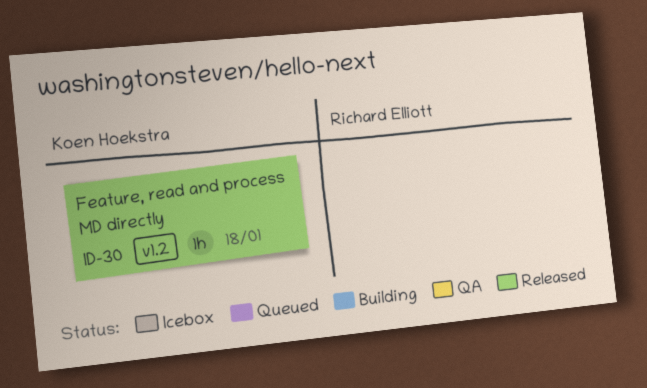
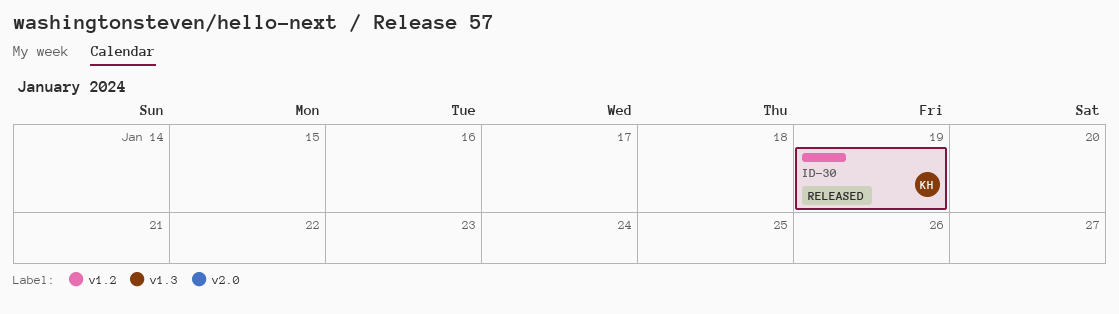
ID-30, due: Jan 18 -> Jan 19

